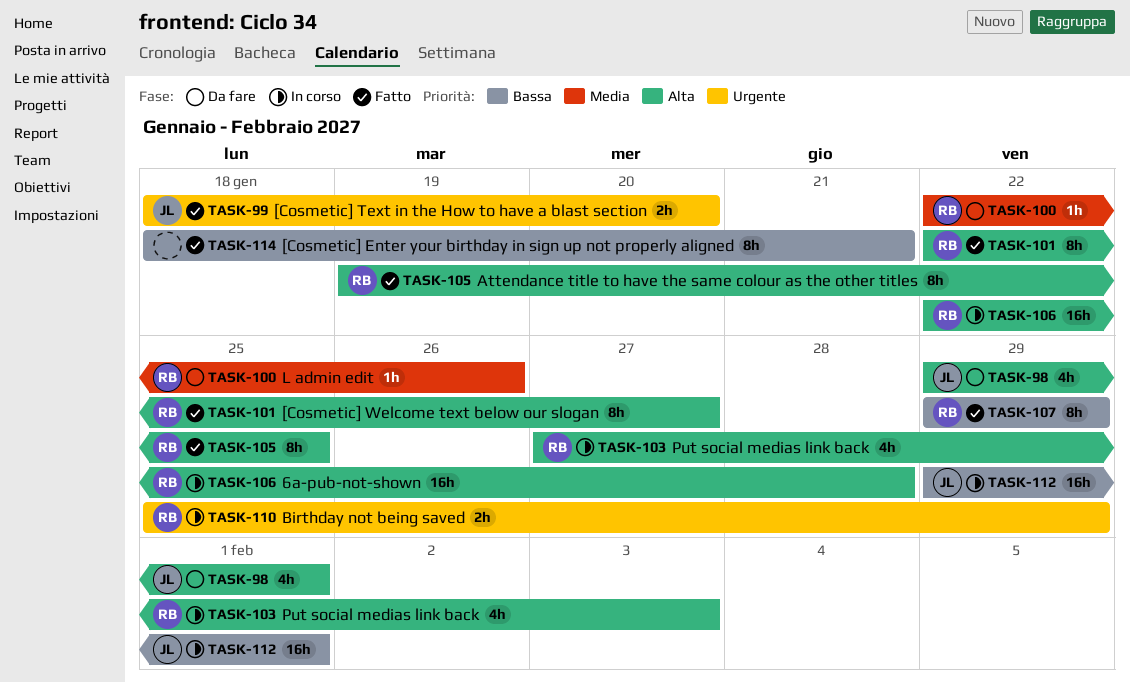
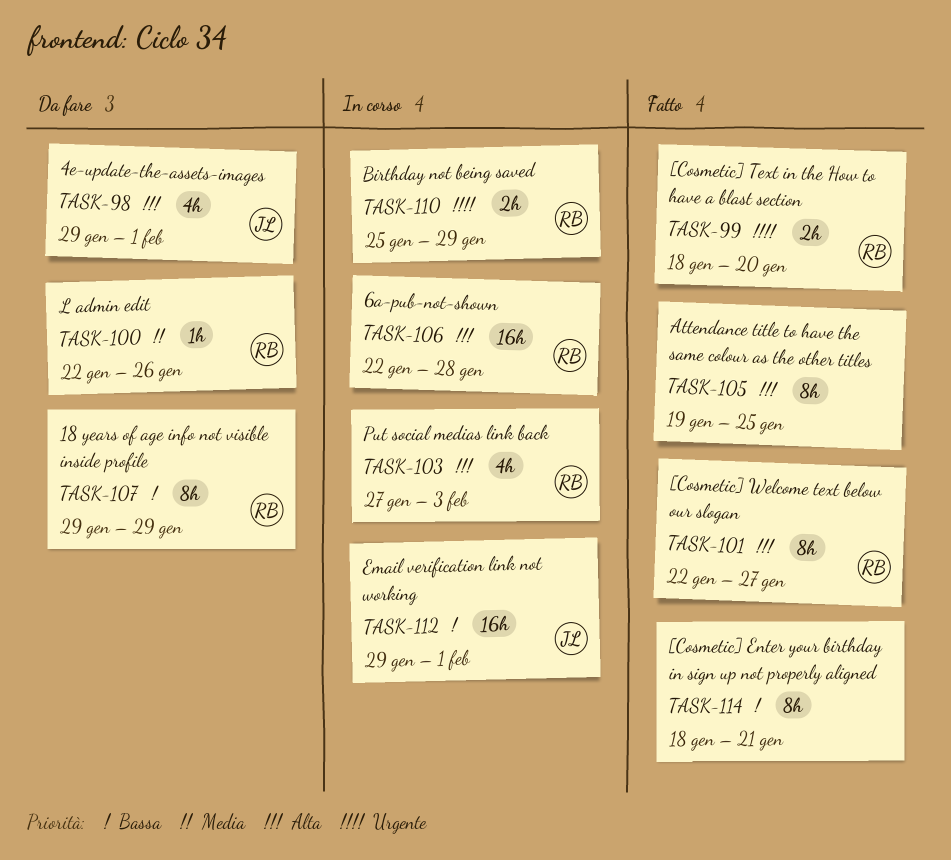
TASK-99, owner: JL -> RB
TASK-105, owner: RB -> none
TASK-107, status: Fatto -> Da fare

